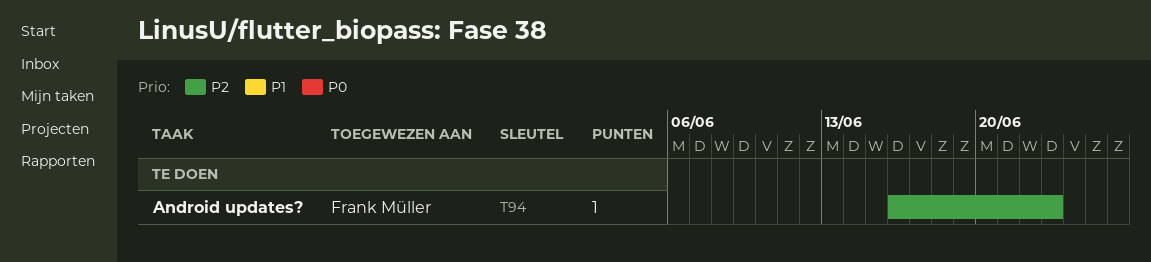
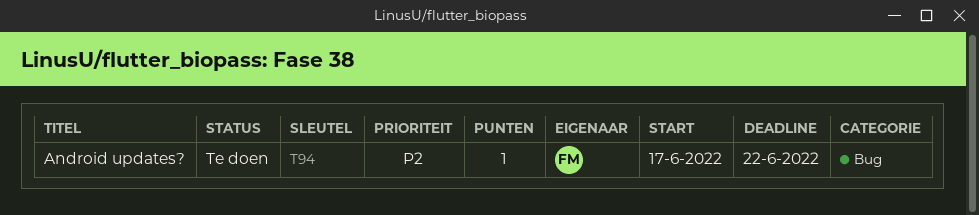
T94, start: Jun 16 -> Jun 17
T94, due: Jun 23 -> Jun 22

